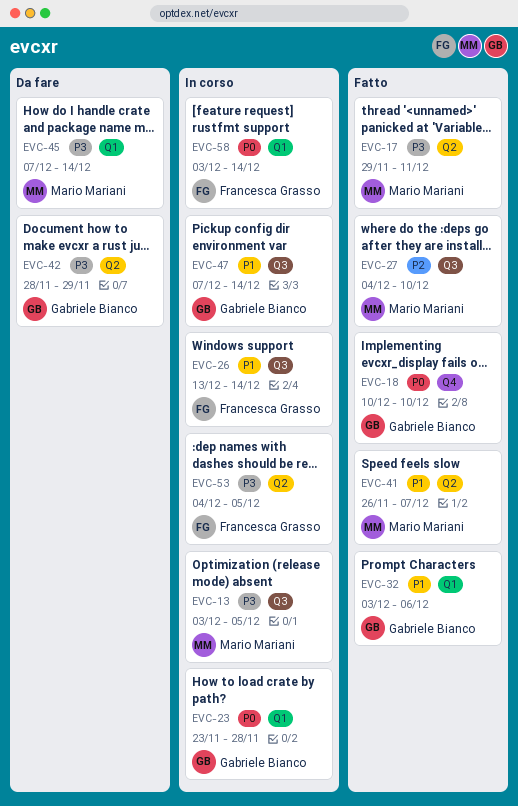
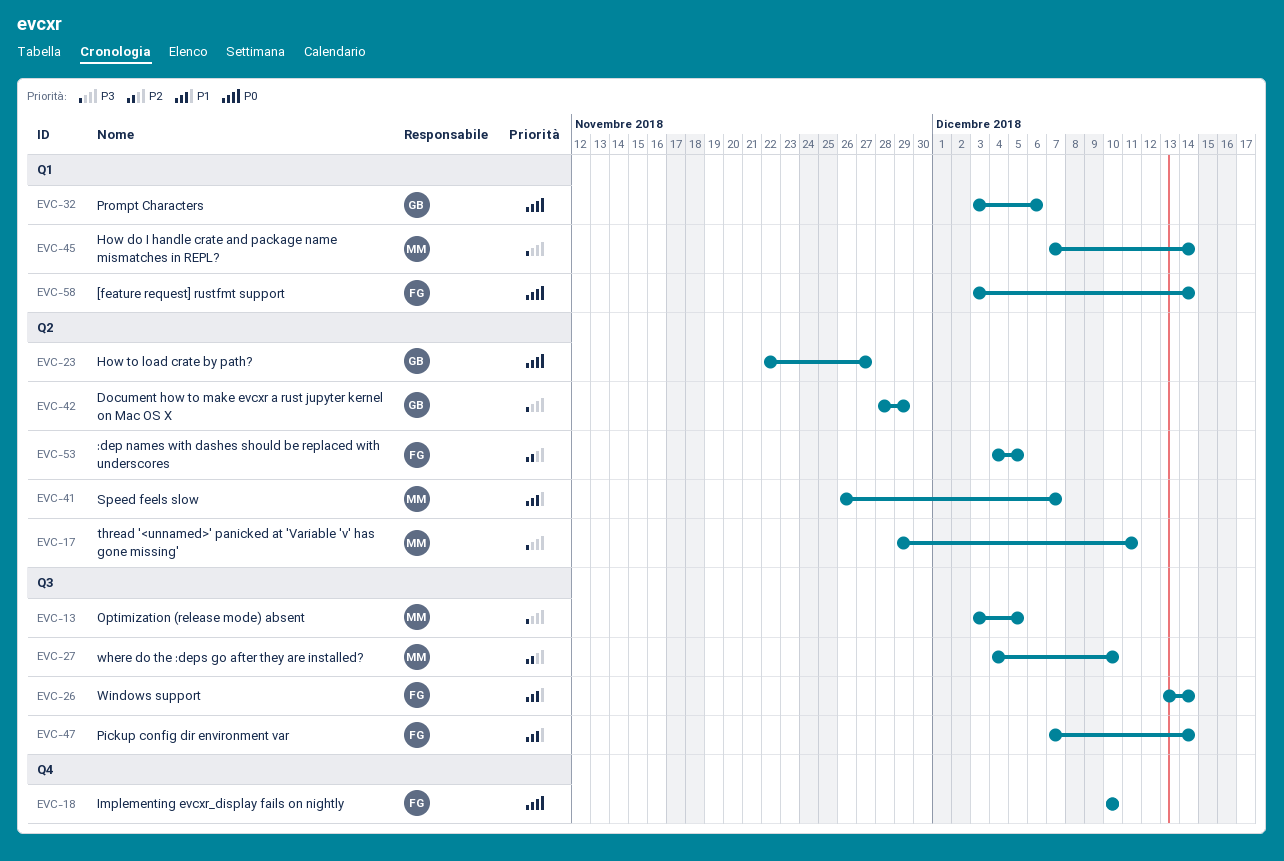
EVC-18, owner: Gabriele Bianco -> Francesca Grasso
EVC-23, label: Q1 -> Q2
EVC-23, start: Nov 23 -> Nov 22
EVC-23, due: Nov 28 -> Nov 27
EVC-32, priority: P1 -> P0
EVC-47, owner: Gabriele Bianco -> Francesca Grasso
EVC-53, priority: P3 -> P2

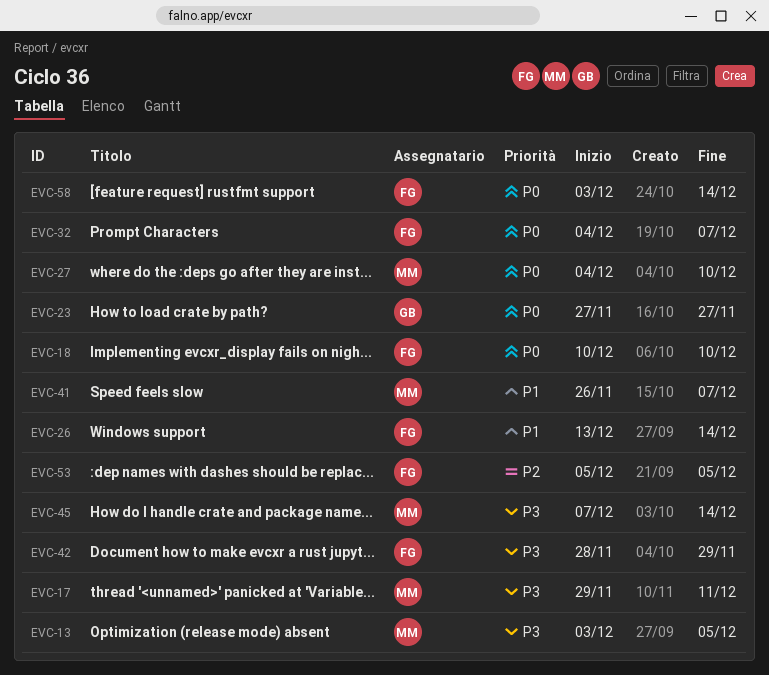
EVC-23, start: Nov 22 -> Nov 27
EVC-27, priority: P2 -> P0
EVC-32, owner: GB -> FG
EVC-32, start: Dec 3 -> Dec 4
EVC-32, due: Dec 6 -> Dec 7
EVC-42, owner: GB -> FG
EVC-47: present -> none
EVC-53, start: Dec 4 -> Dec 5

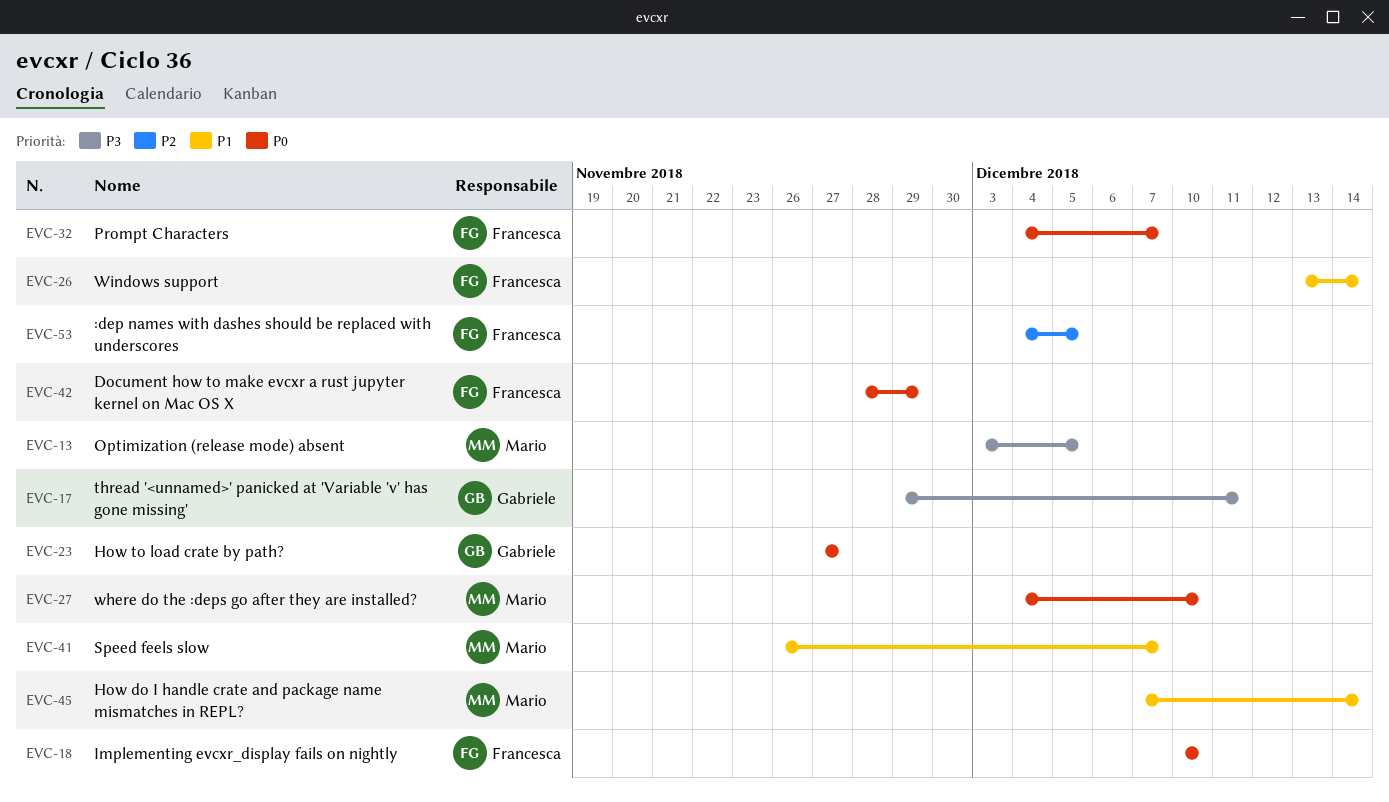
EVC-17, owner: Mario -> Gabriele
EVC-42, priority: P3 -> P0
EVC-45, priority: P3 -> P1
EVC-53, start: Dec 5 -> Dec 4
EVC-58: present -> none

